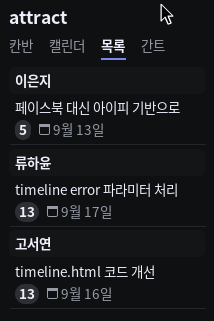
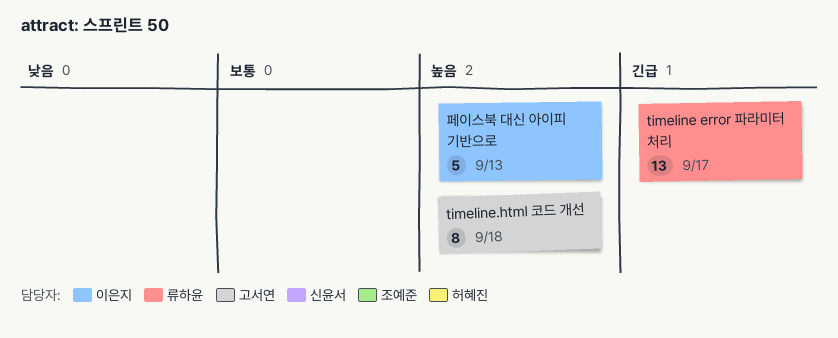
timeline.html 코드 개선, estimate: 13 -> 8
timeline.html 코드 개선, due: Sep 16 -> Sep 18

